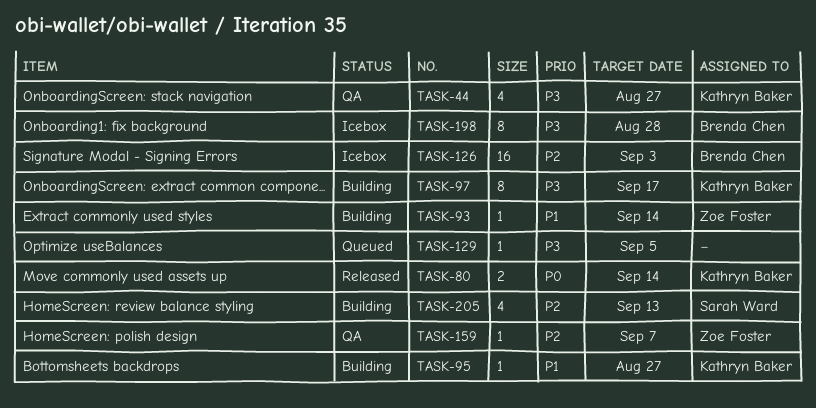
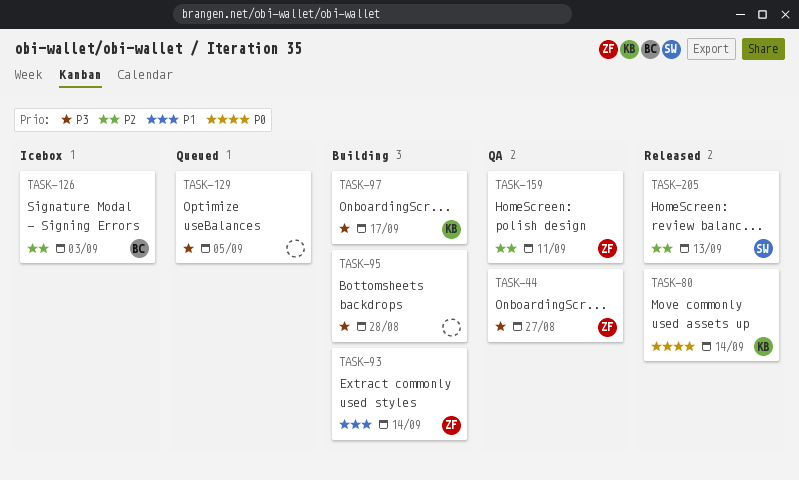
TASK-44, owner: Kathryn Baker -> Zoe Foster
TASK-95, owner: Kathryn Baker -> none
TASK-95, priority: P1 -> P3
TASK-95, due: Aug 27 -> Aug 28
TASK-159, due: Sep 7 -> Sep 11
TASK-198: present -> none
TASK-205, status: Building -> Released

